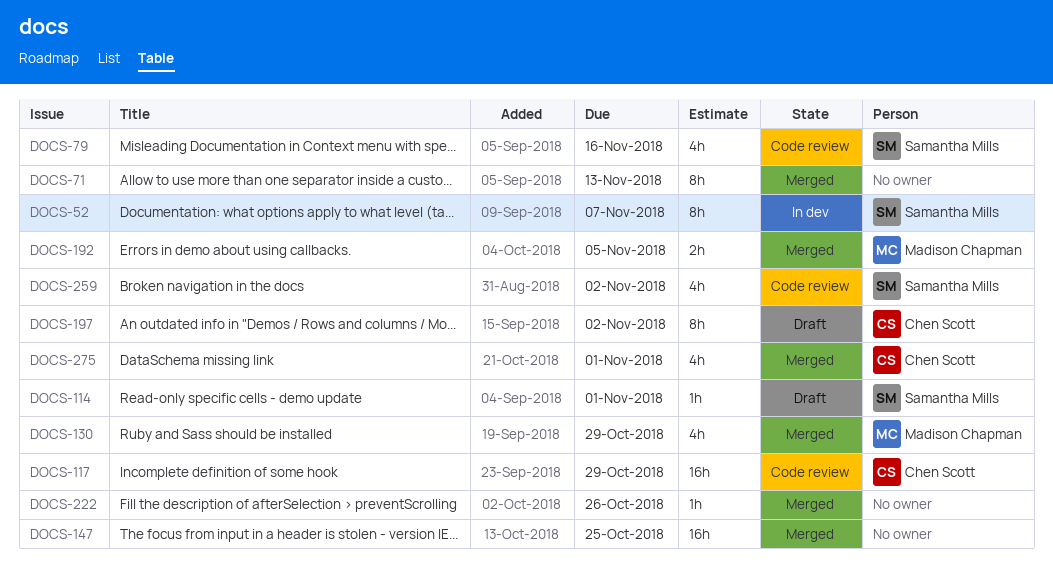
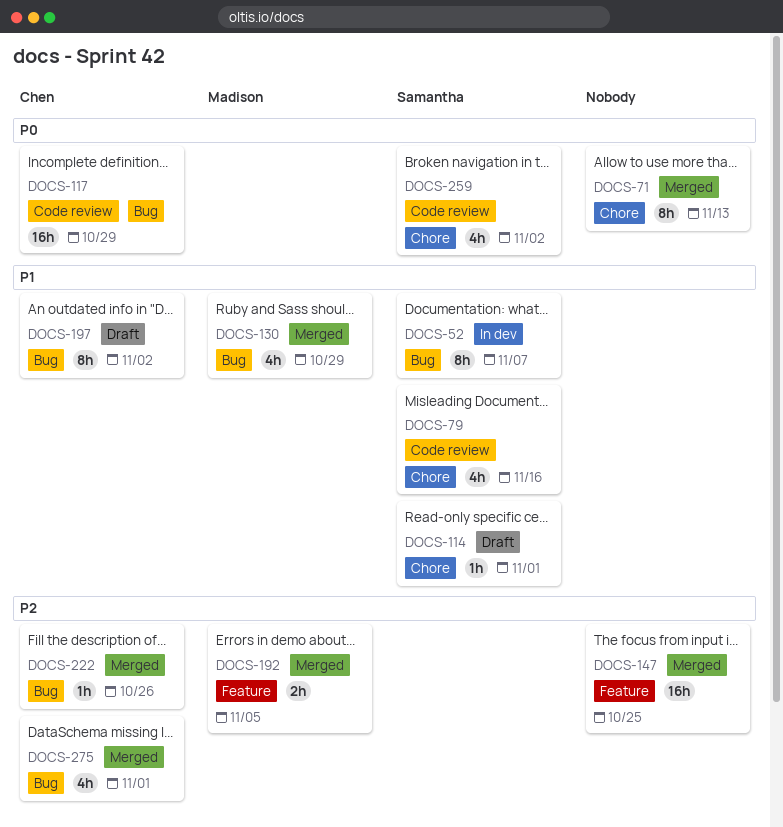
DOCS-222, owner: none -> Chen Scott

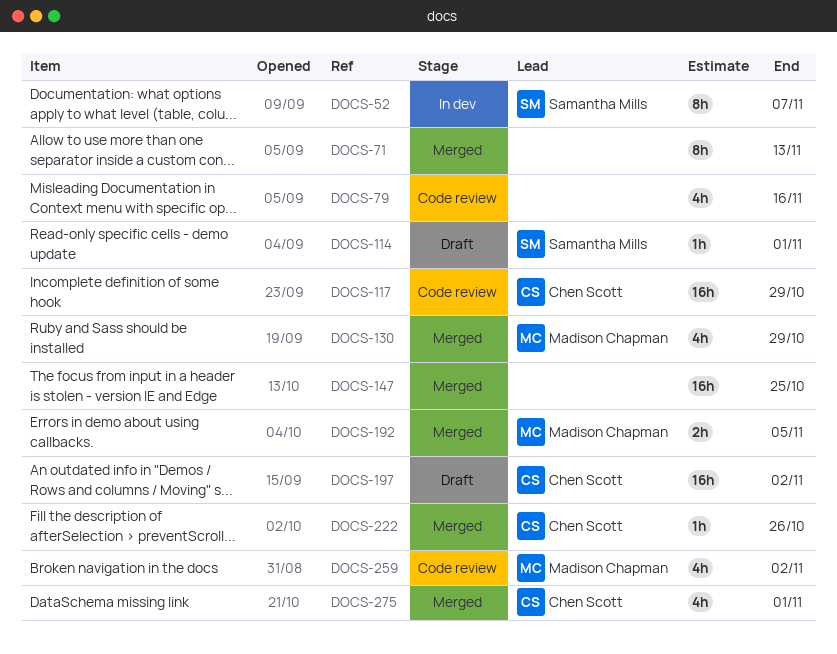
DOCS-79, owner: Samantha Mills -> none
DOCS-197, estimate: 8h -> 16h
DOCS-259, owner: Samantha Mills -> Madison Chapman

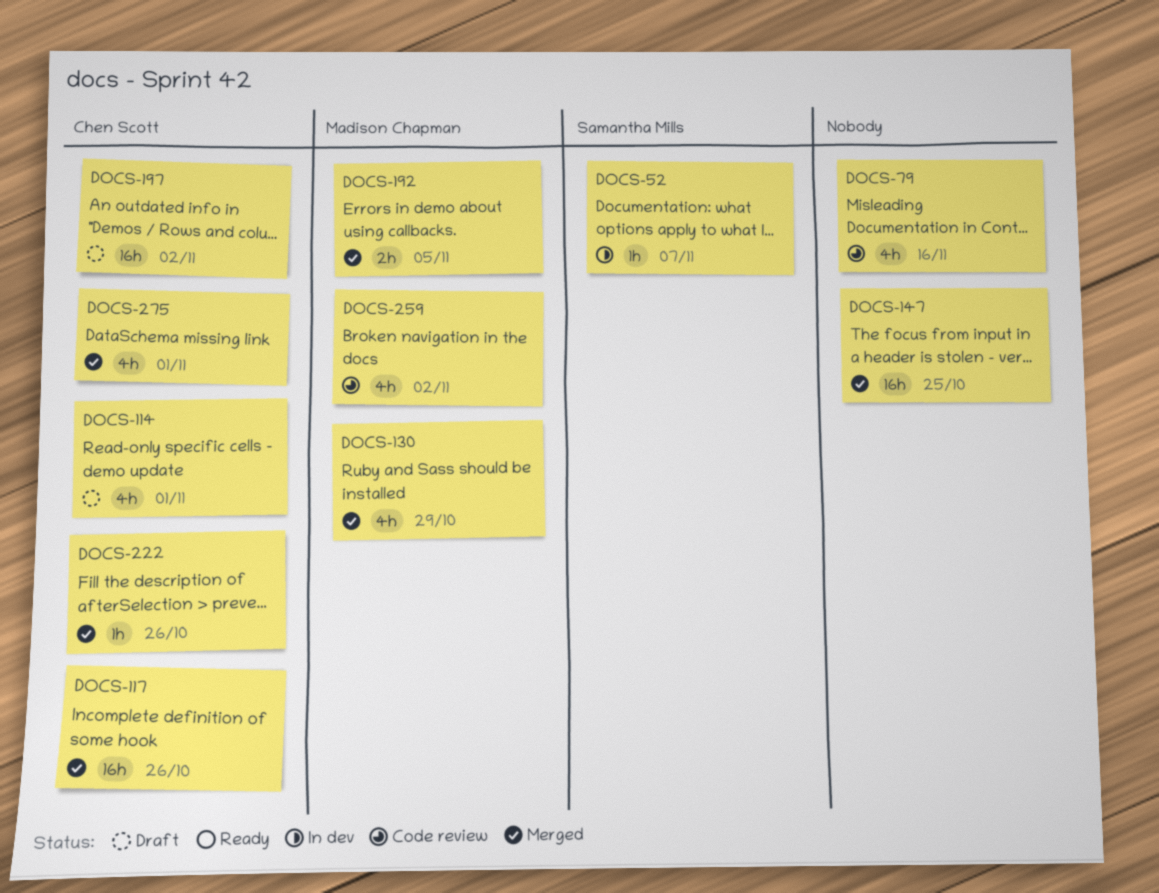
DOCS-52, estimate: 8h -> 1h
DOCS-71: present -> none
DOCS-114, owner: Samantha Mills -> Chen Scott
DOCS-114, estimate: 1h -> 4h
DOCS-117, status: Code review -> Merged
DOCS-117, due: Oct 29 -> Oct 26

